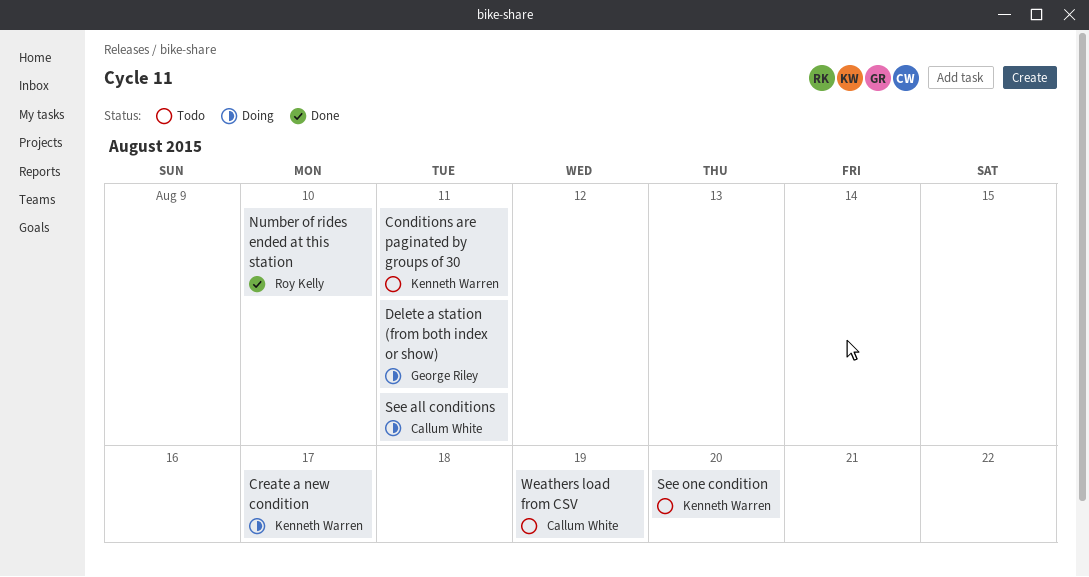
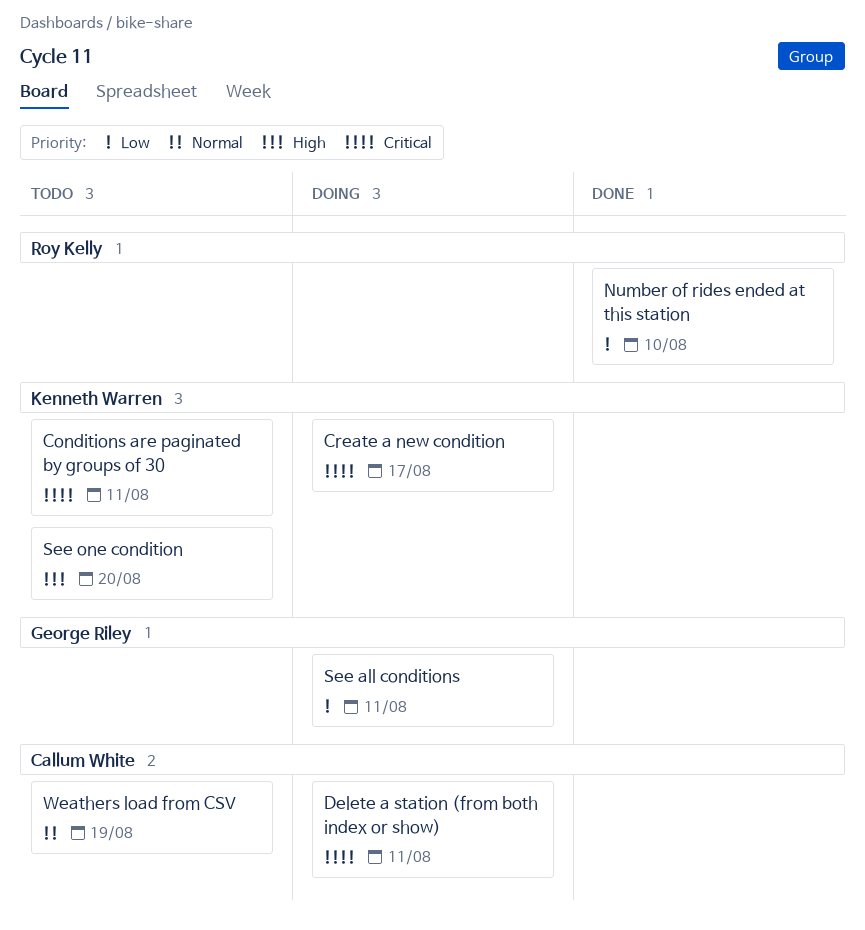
Delete a station (from both index or show), owner: George Riley -> Callum White
See all conditions, owner: Callum White -> George Riley

